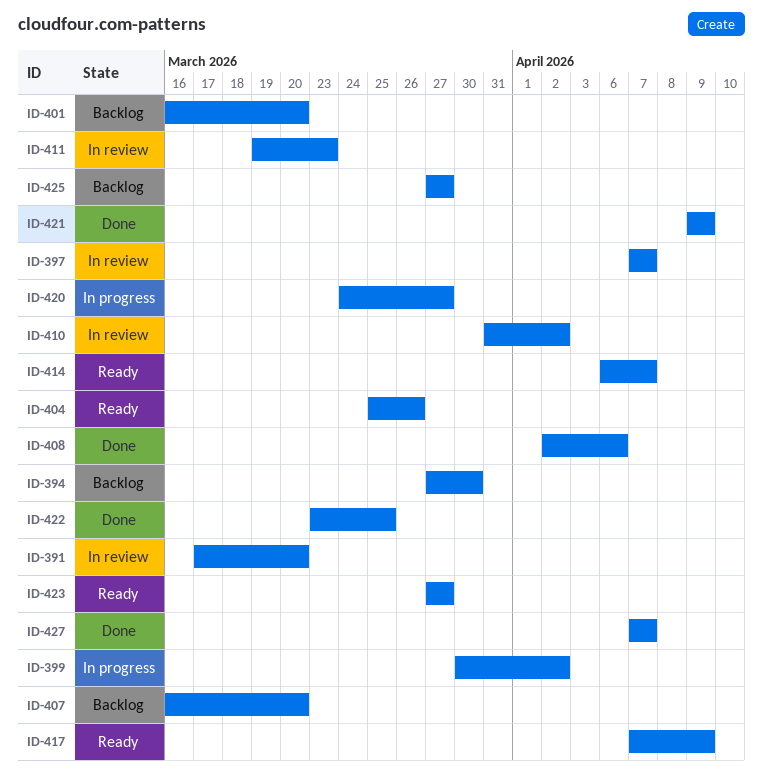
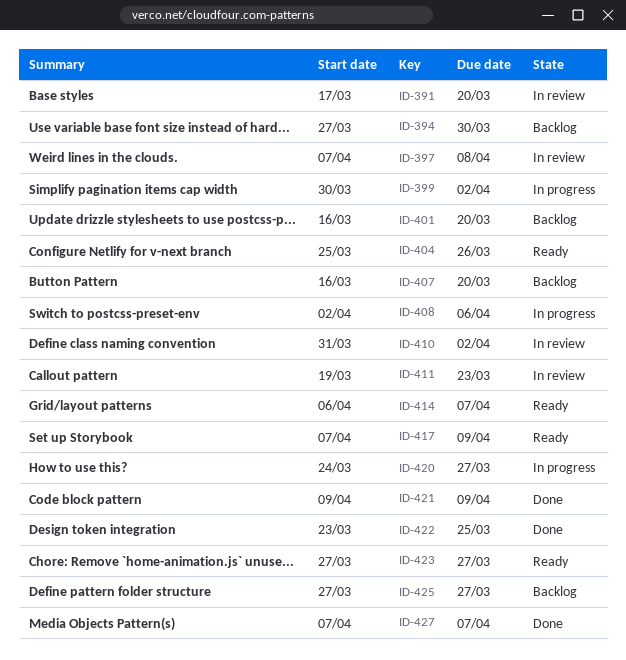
ID-397, due: Apr 7 -> Apr 8
ID-408, status: Done -> In progress

